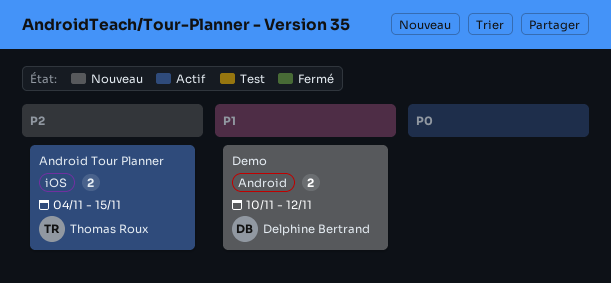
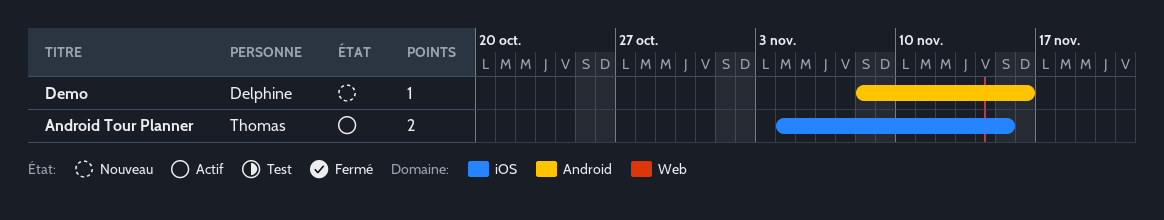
Demo, estimate: 2 -> 1
Demo, start: Nov 10 -> Nov 8
Demo, due: Nov 12 -> Nov 16

